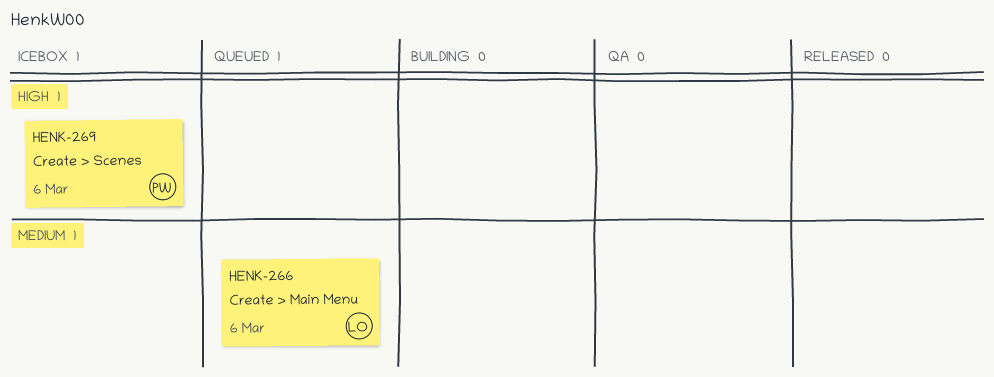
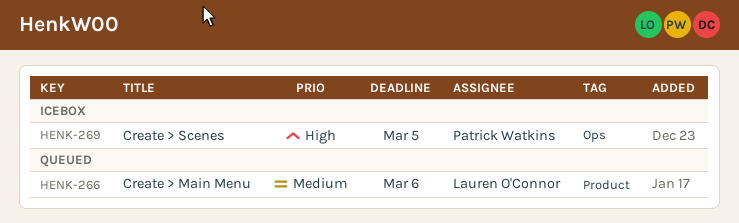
HENK-269, due: Mar 6 -> Mar 5

